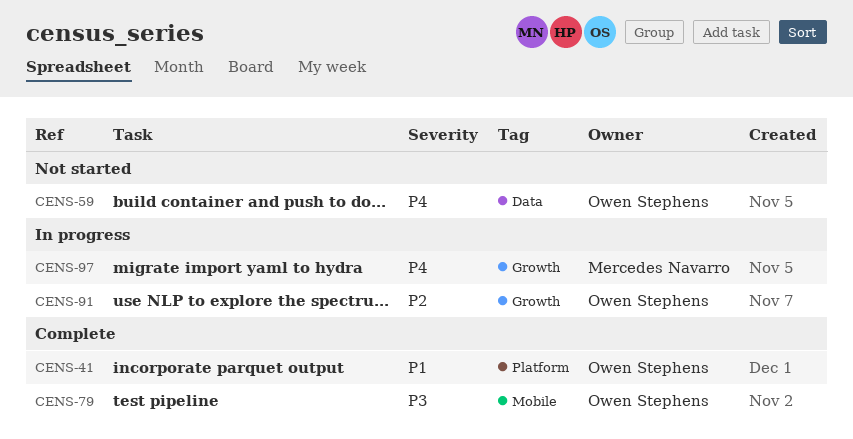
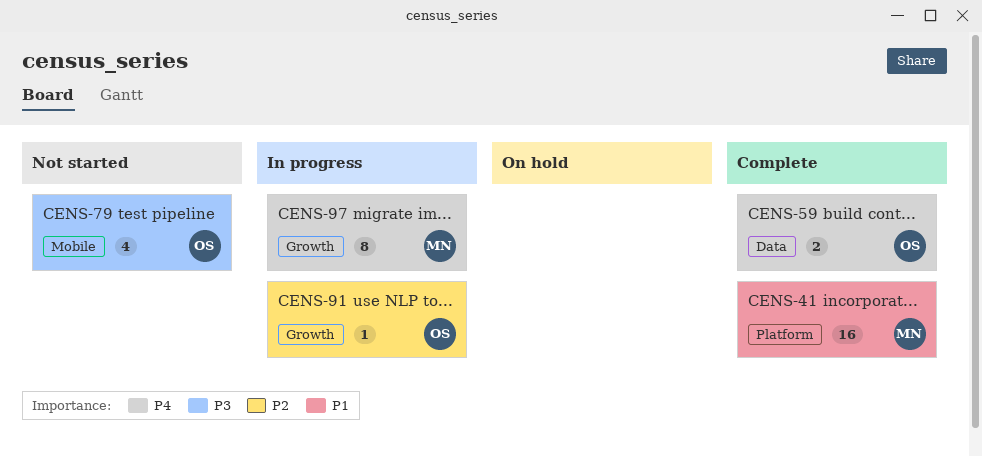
CENS-41, owner: Owen Stephens -> Mercedes Navarro
CENS-59, status: Not started -> Complete
CENS-79, status: Complete -> Not started

